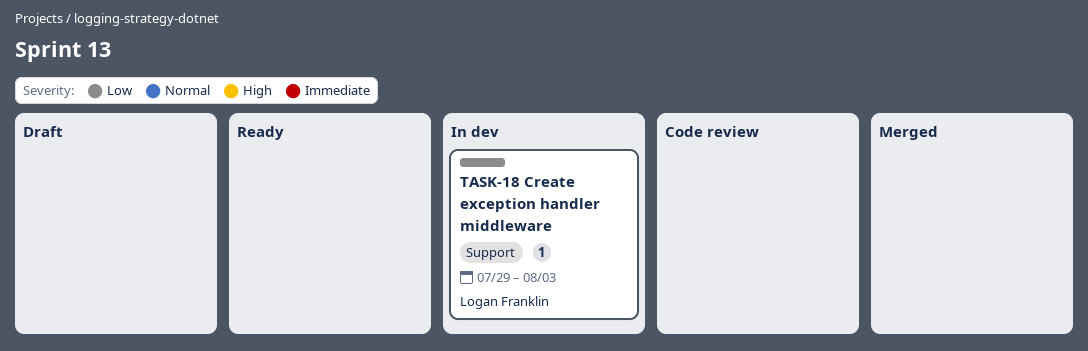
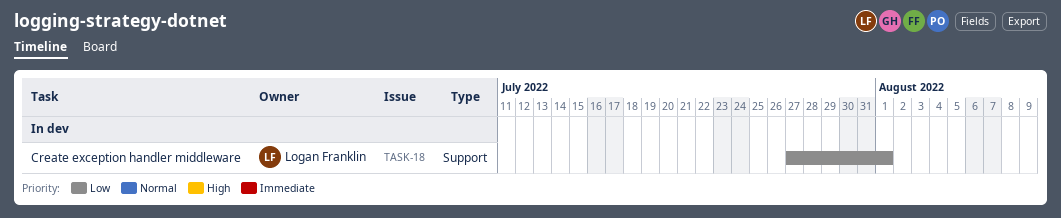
TASK-18, start: Jul 29 -> Jul 27
TASK-18, due: Aug 3 -> Aug 1

